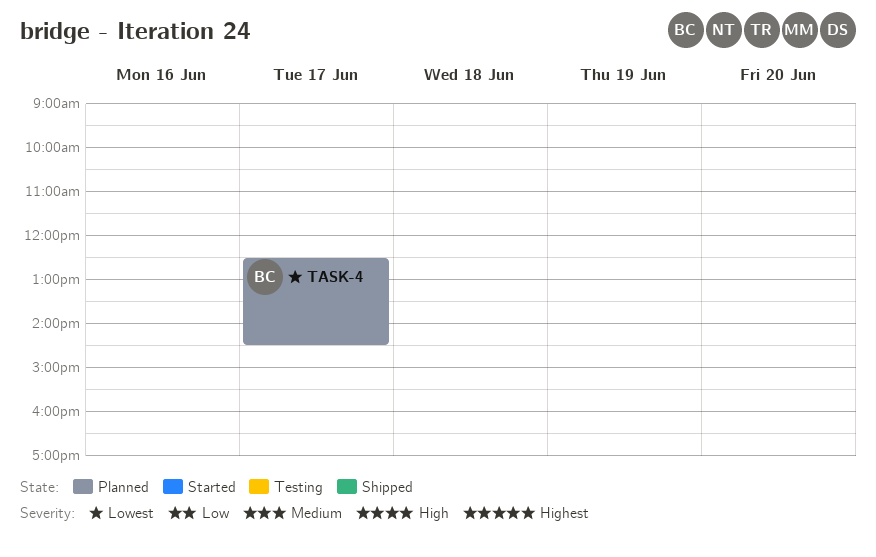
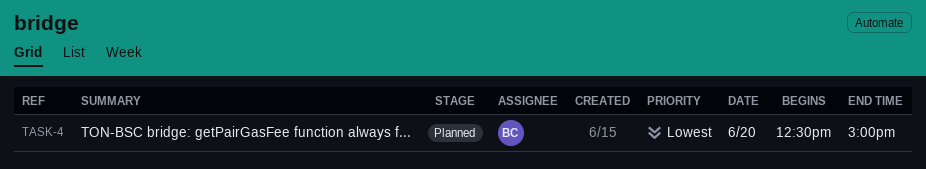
TASK-4, day: Jun 17 -> Jun 20
TASK-4, ends: 14:30 -> 15:00

